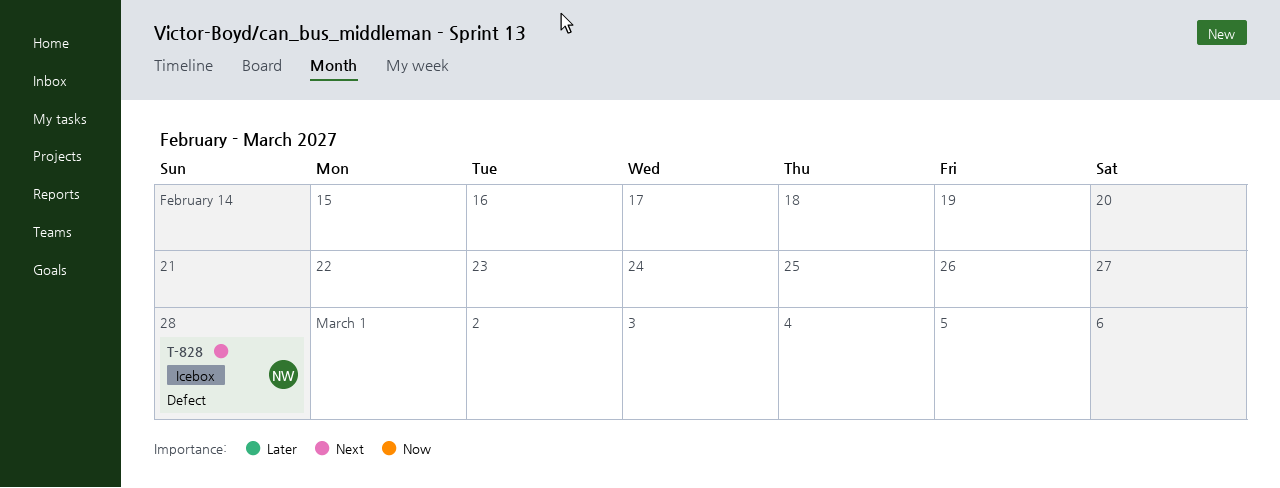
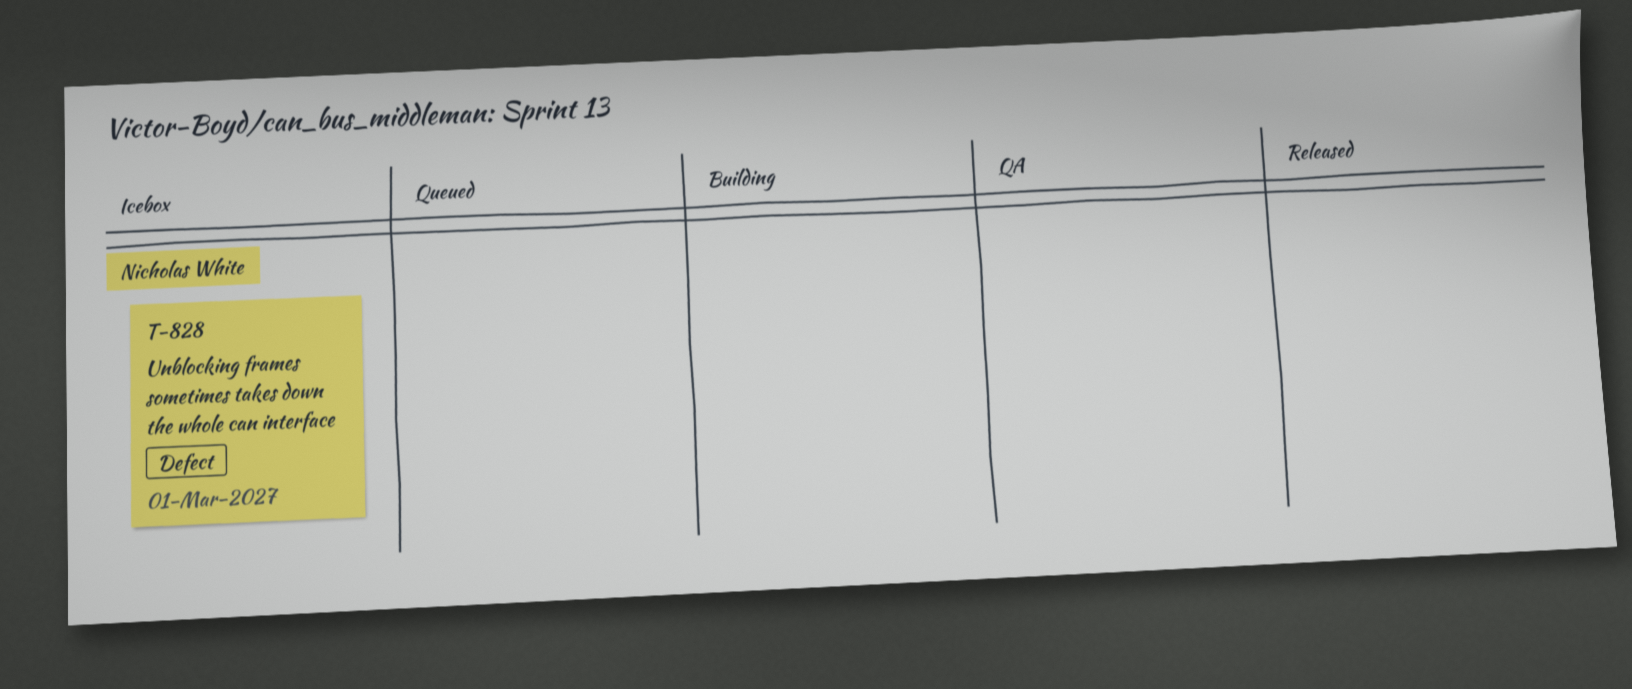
T-828, due: Feb 28 -> Mar 1

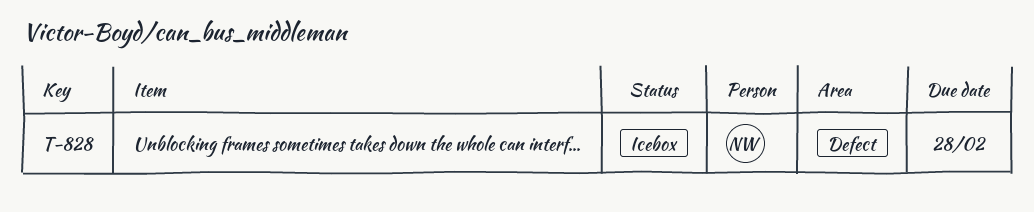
T-828, due: Mar 1 -> Feb 28

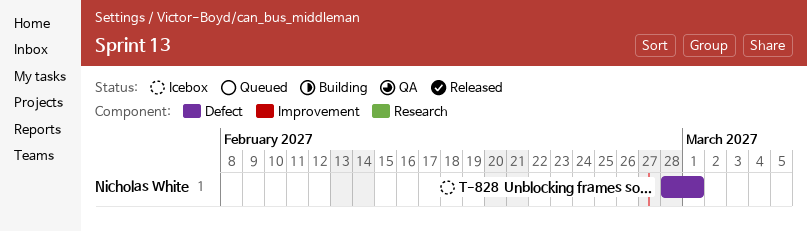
T-828, due: Feb 28 -> Mar 1

